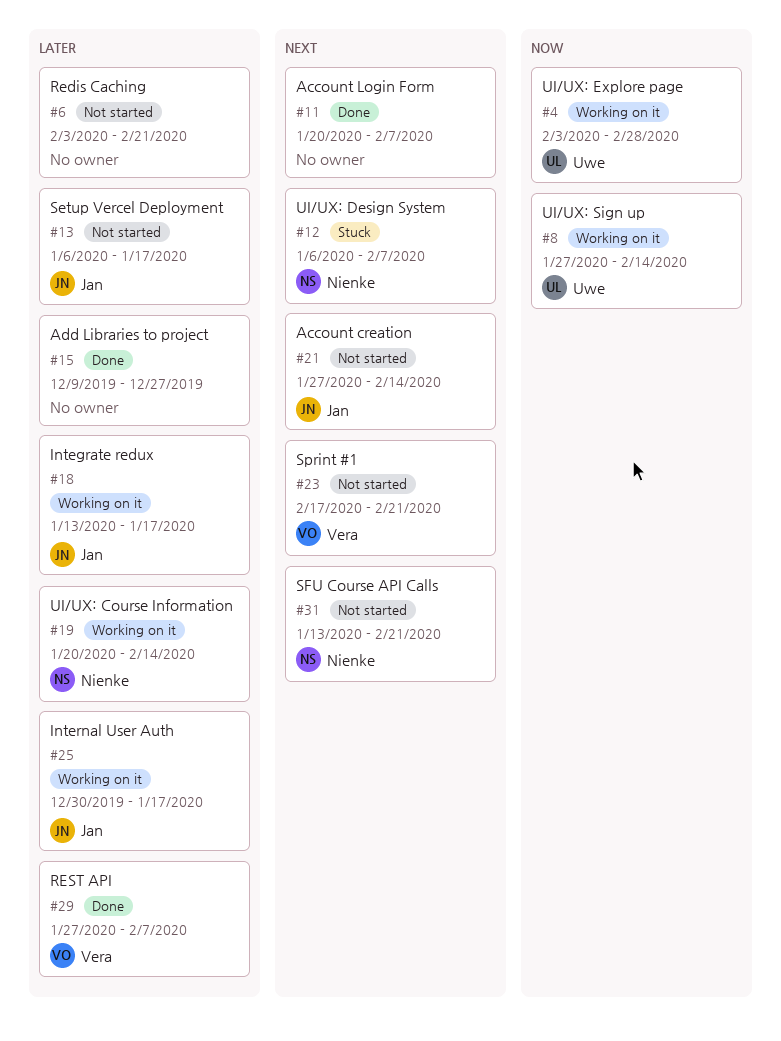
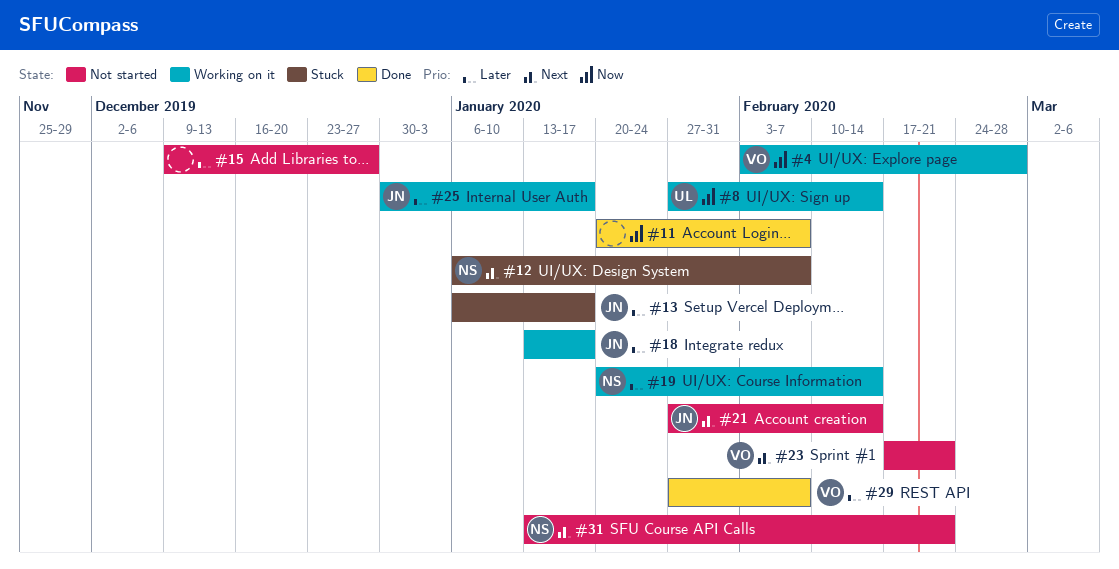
#4, owner: Uwe -> Vera
#6: present -> none
#11, priority: Next -> Now
#13, status: Not started -> Stuck
#15, status: Done -> Not started

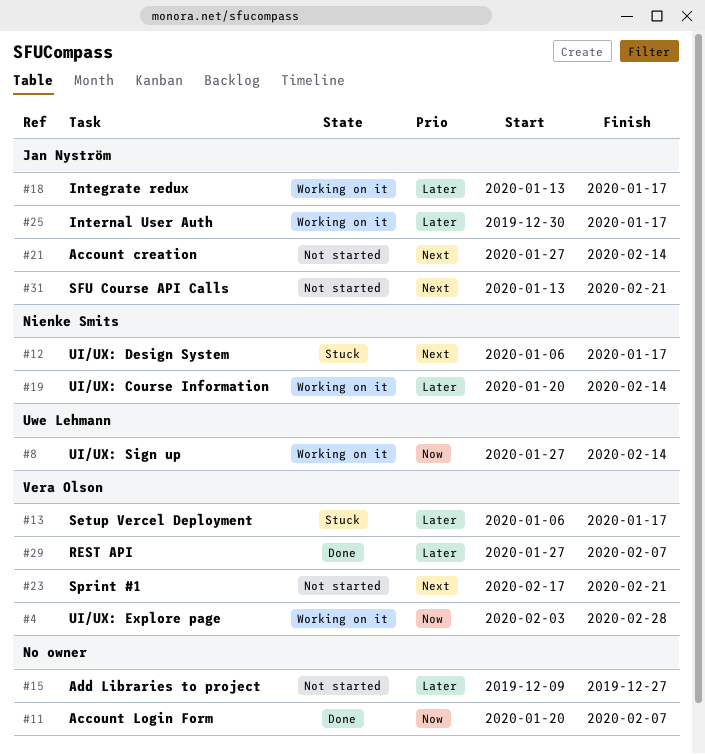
#12, due: Feb 7 -> Jan 17
#13, owner: Jan Nyström -> Vera Olson
#31, owner: Nienke Smits -> Jan Nyström

